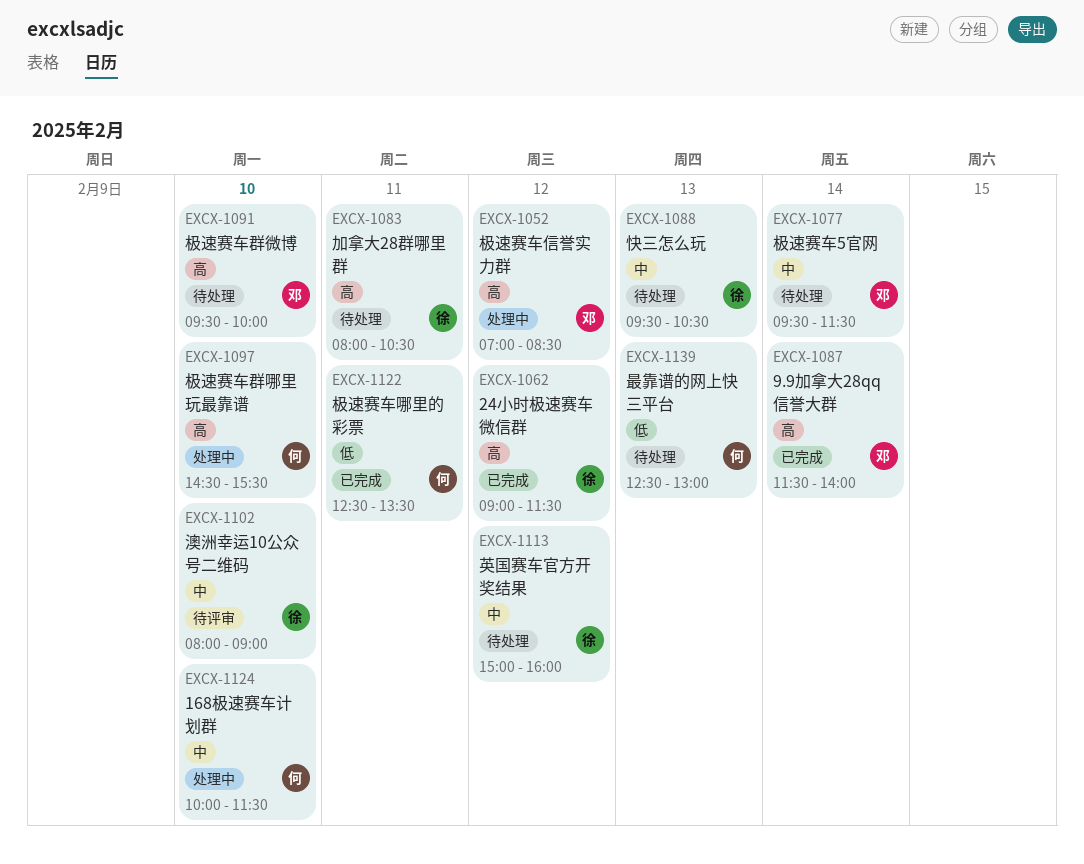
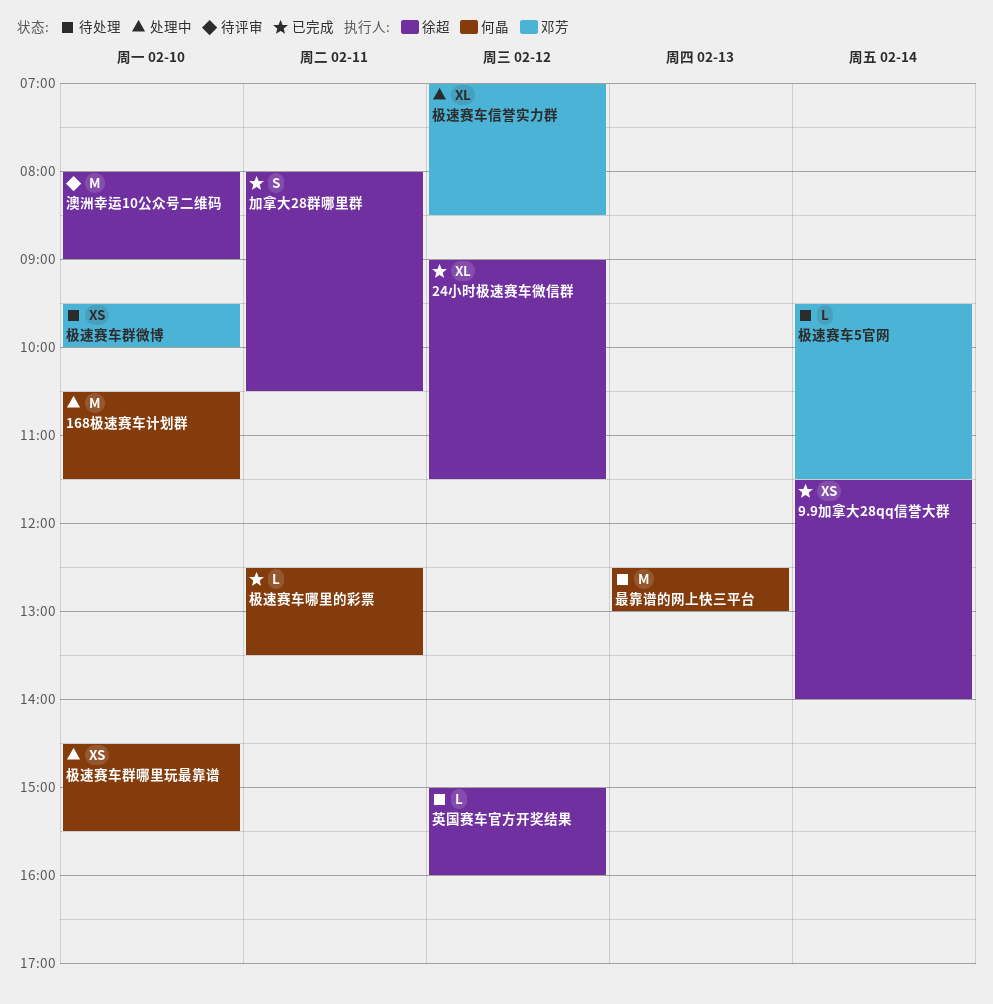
168极速赛车计划群, begins: 10:00 -> 10:30
9.9加拿大28qq信誉大群, owner: 邓芳 -> 徐超
加拿大28群哪里群, status: 待处理 -> 已完成
快三怎么玩: present -> none

